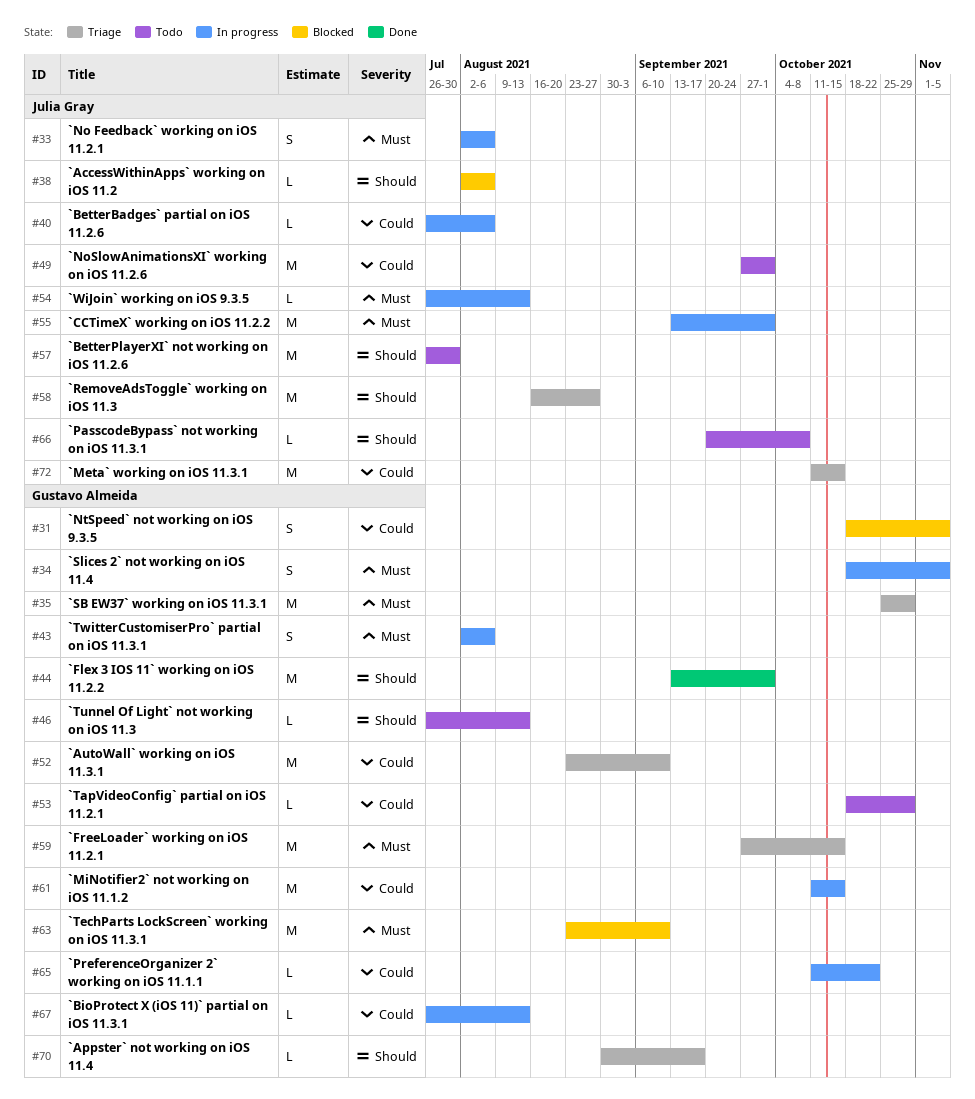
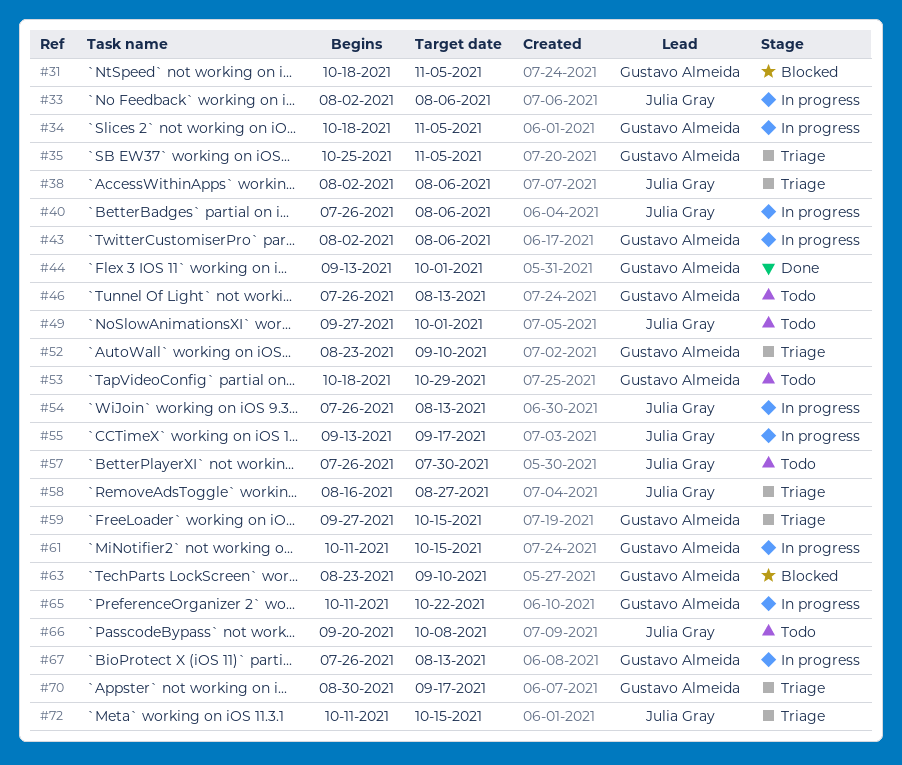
#35, due: Oct 29 -> Nov 5
#38, status: Blocked -> Triage
#55, due: Oct 1 -> Sep 17

